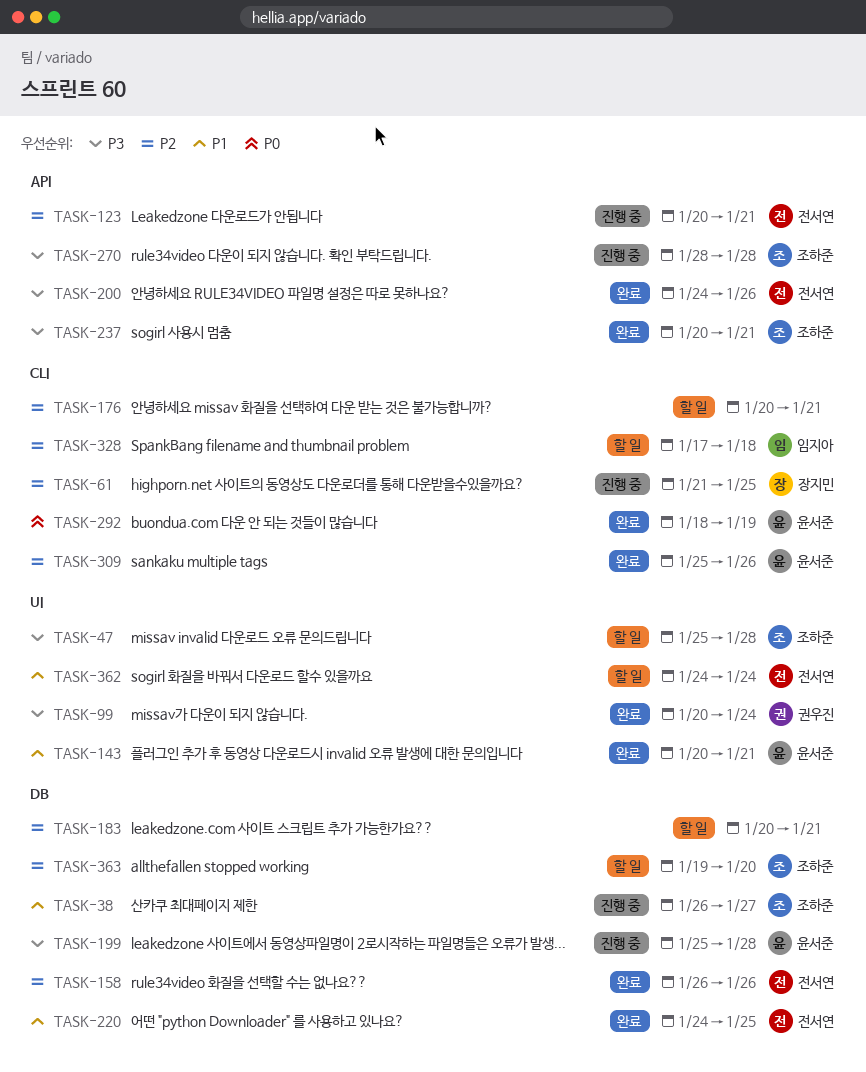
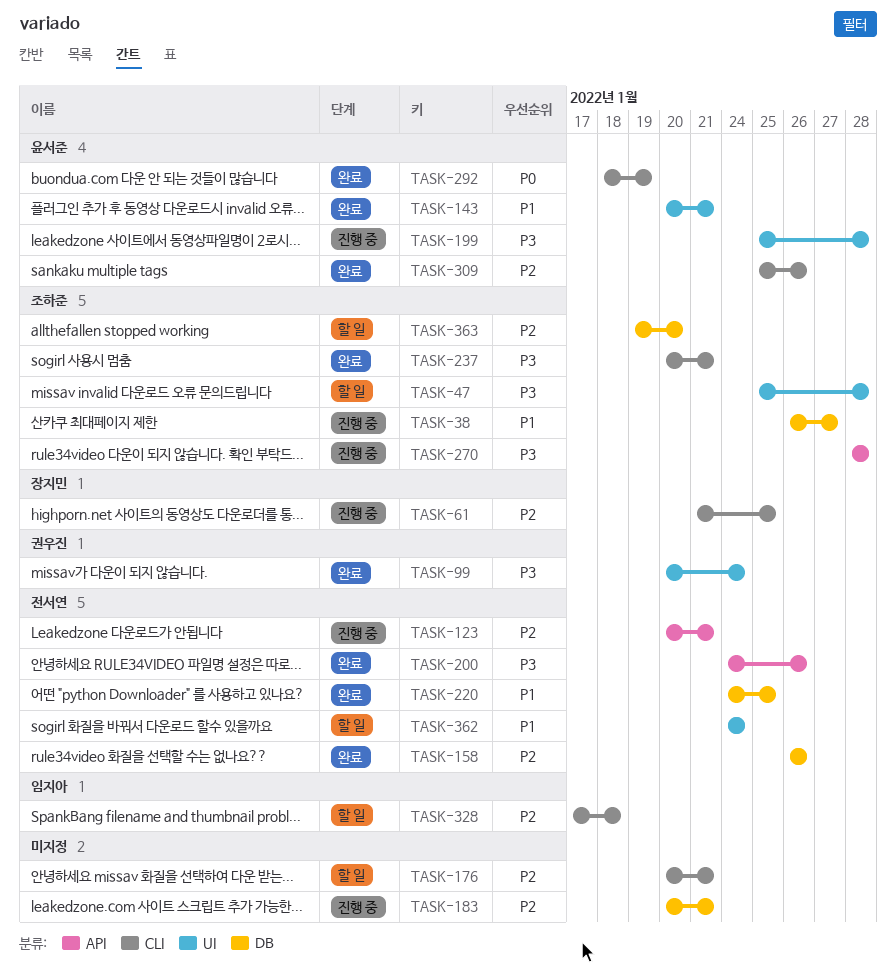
TASK-183, status: 할 일 -> 진행 중
TASK-199, label: DB -> UI
TASK-237, label: API -> CLI

